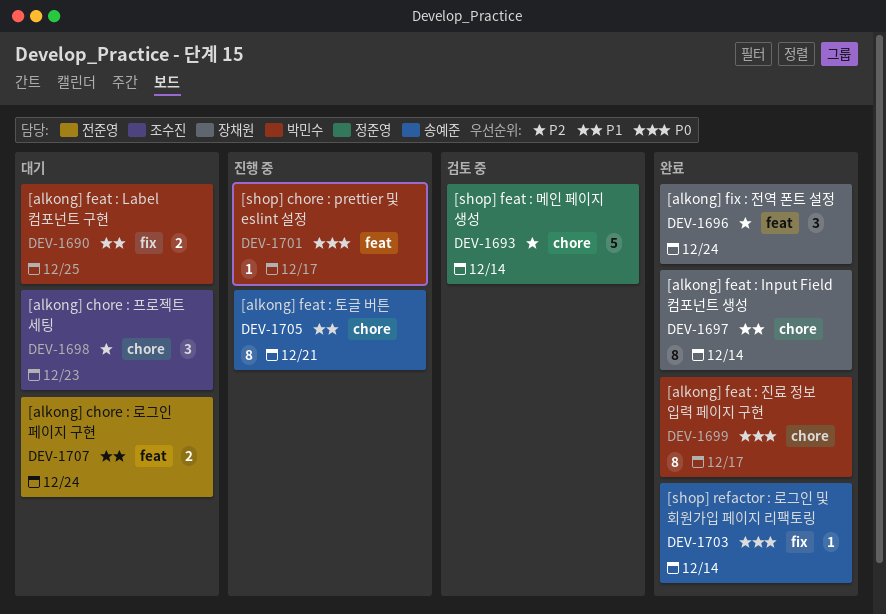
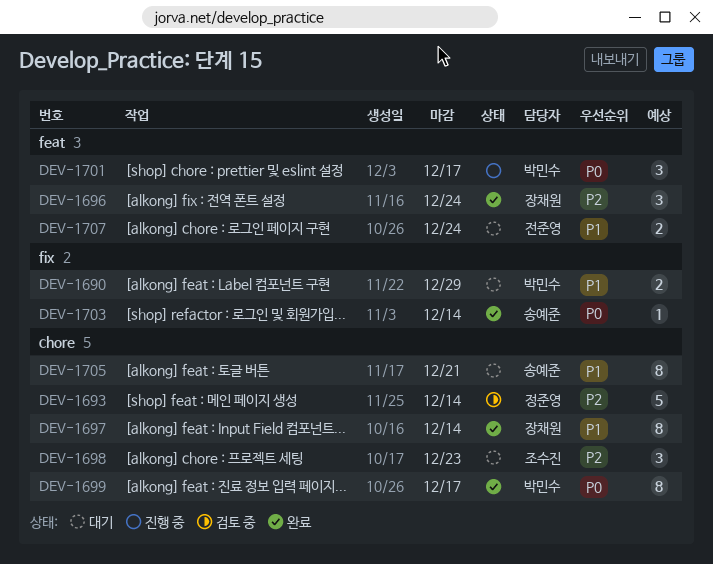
DEV-1690, due: Dec 25 -> Dec 29
DEV-1701, estimate: 1 -> 3
DEV-1705, status: 진행 중 -> 대기

